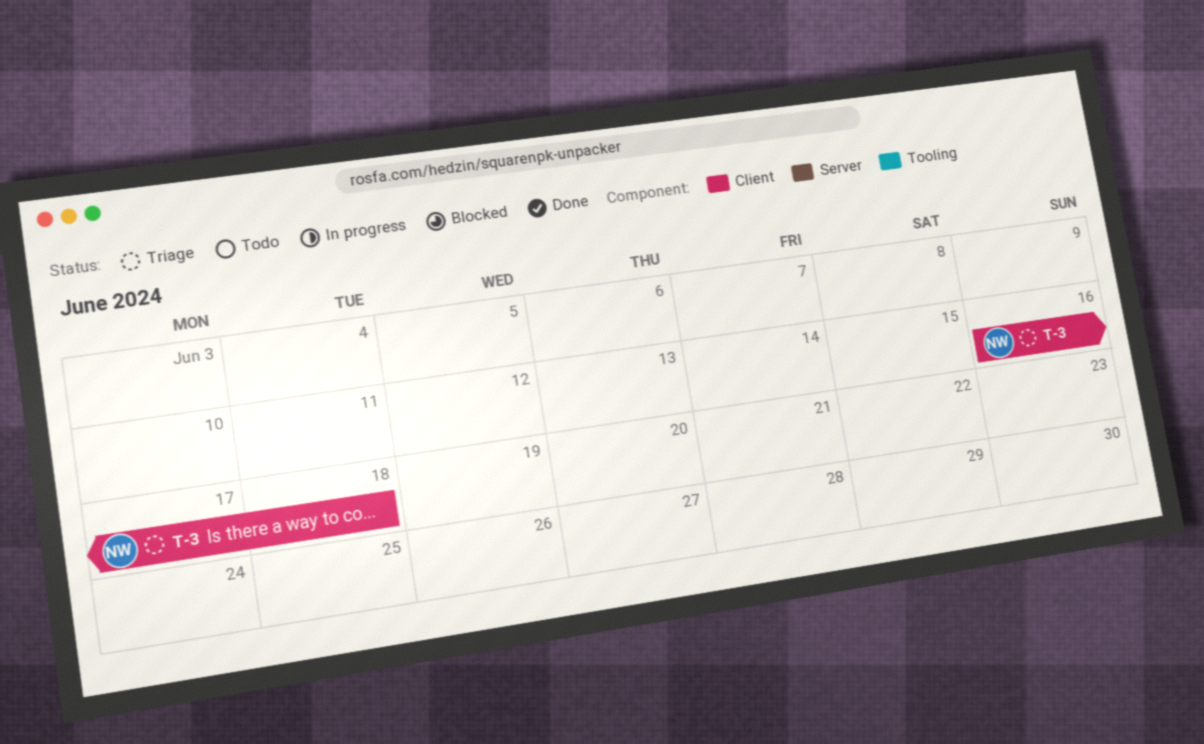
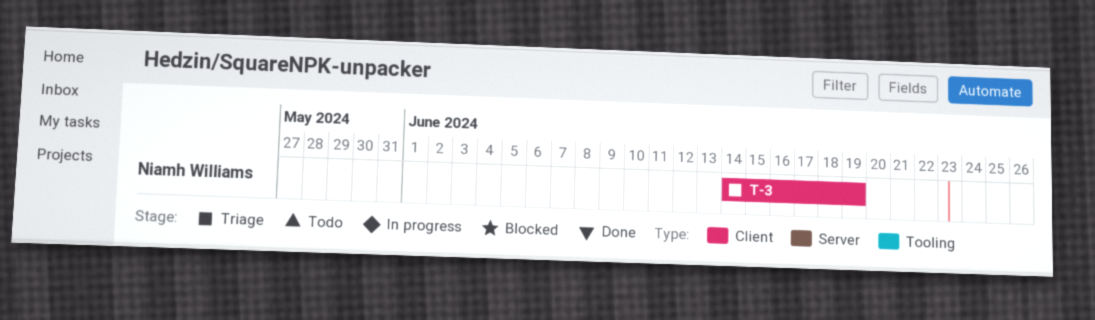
T-3, start: Jun 16 -> Jun 14
T-3, due: Jun 18 -> Jun 19

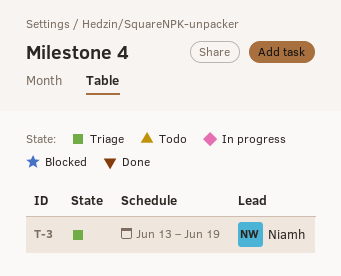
T-3, start: Jun 14 -> Jun 13

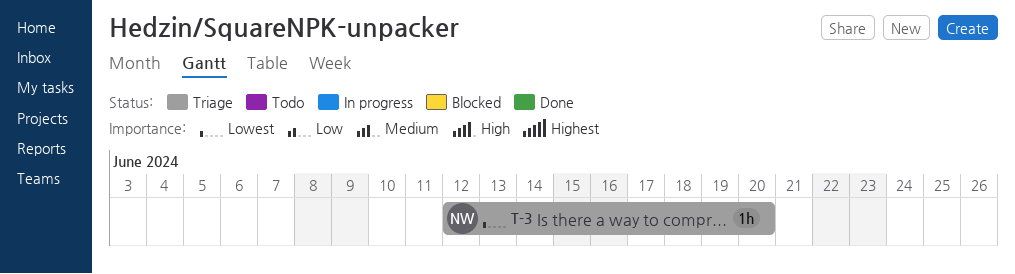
T-3, start: Jun 13 -> Jun 12
T-3, due: Jun 19 -> Jun 20

